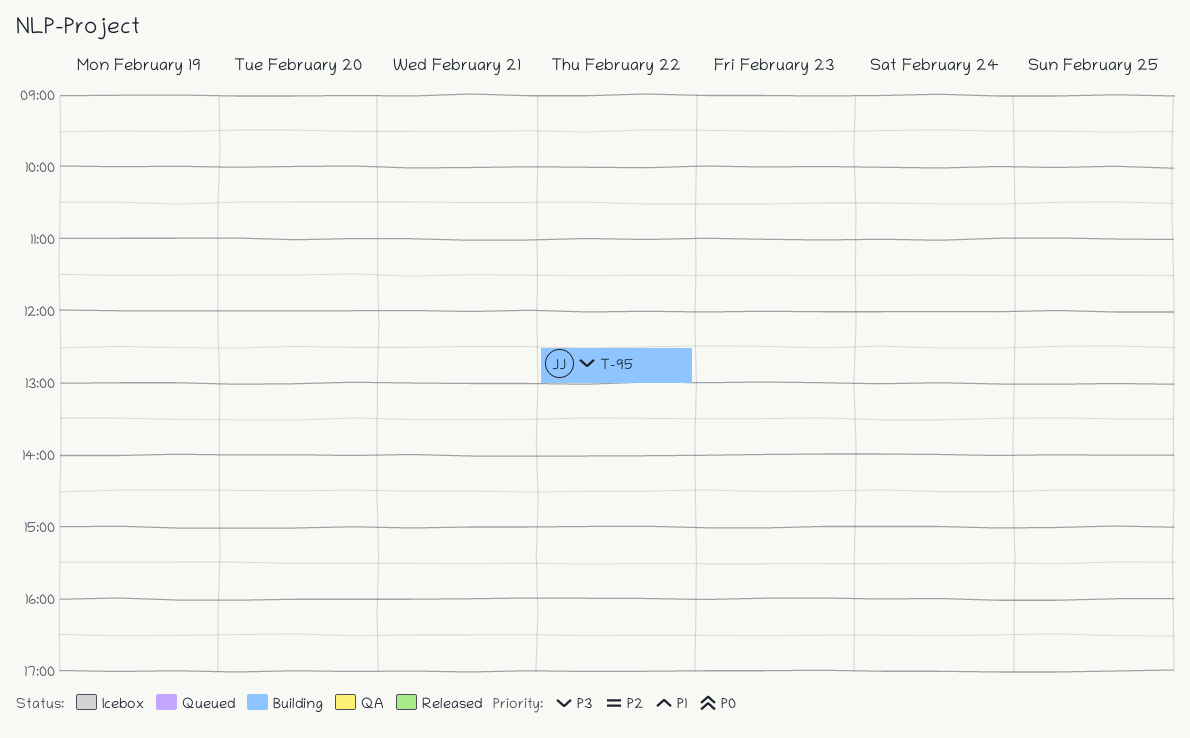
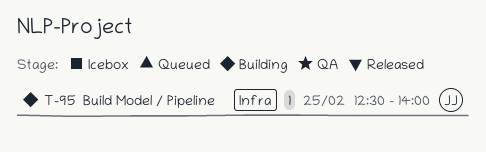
T-95, day: Feb 22 -> Feb 25
T-95, ends: 13:00 -> 14:00

